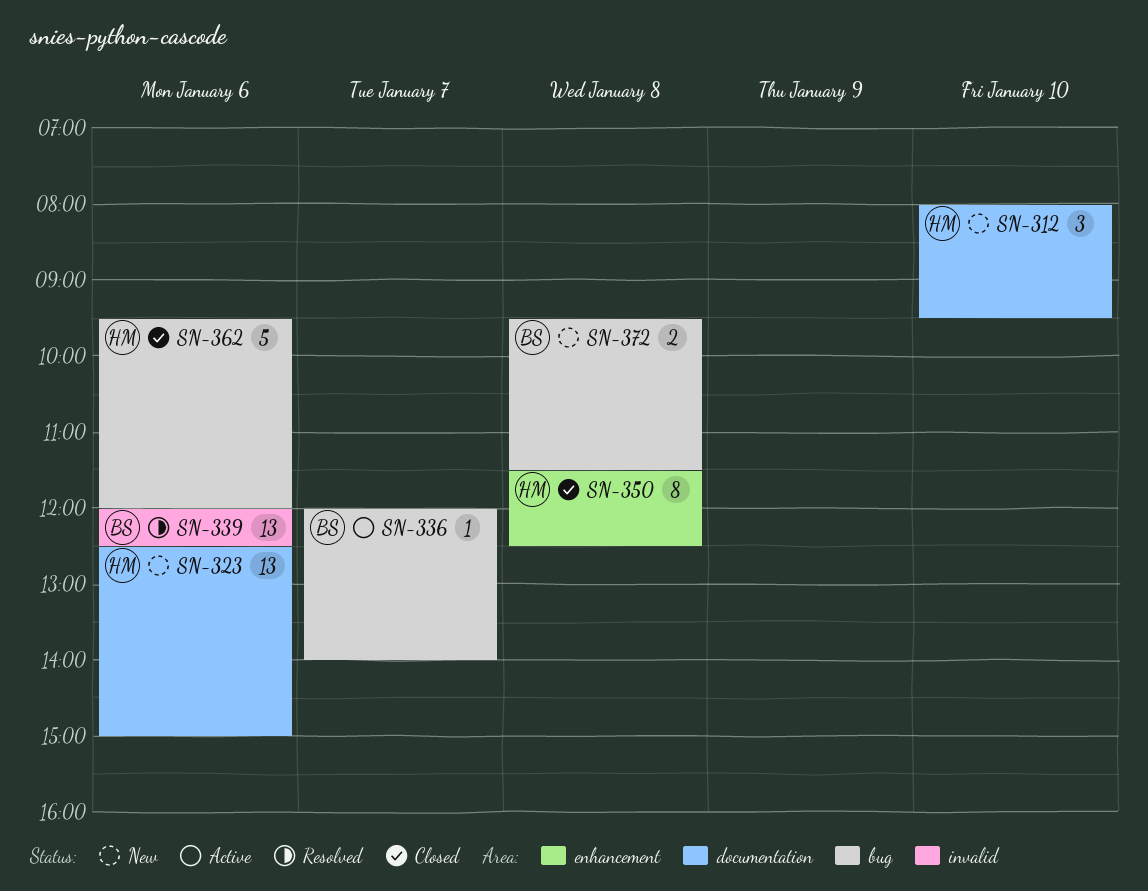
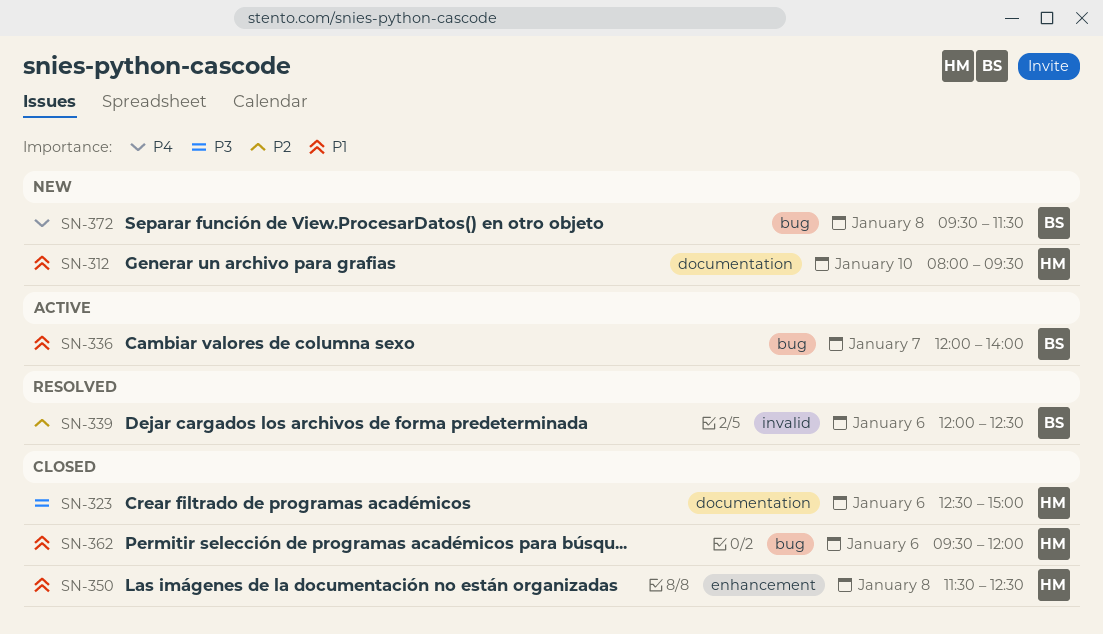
SN-323, status: New -> Closed

